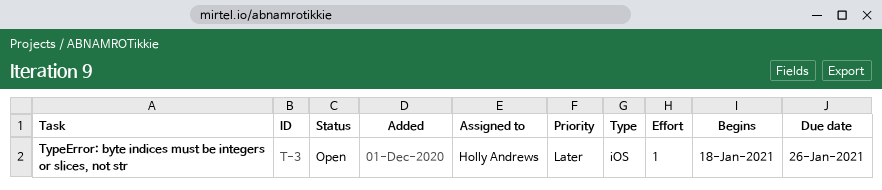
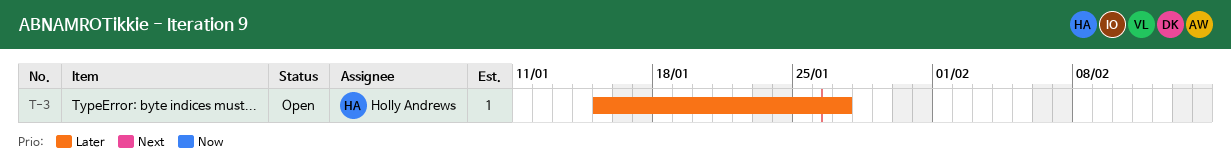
T-3, start: Jan 18 -> Jan 15
T-3, due: Jan 26 -> Jan 27

